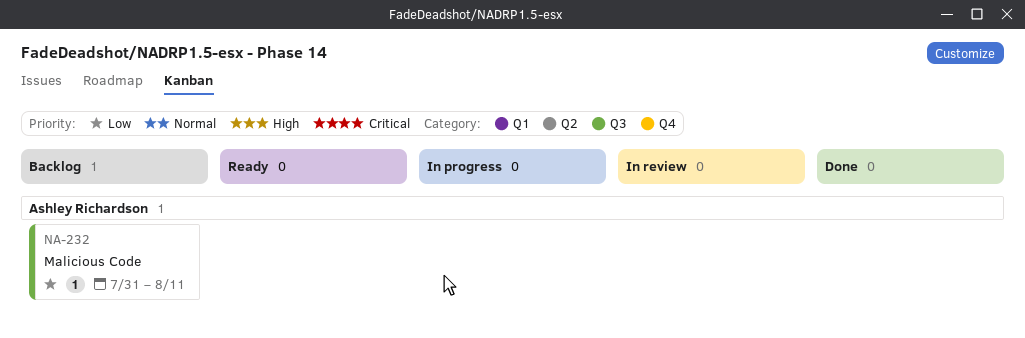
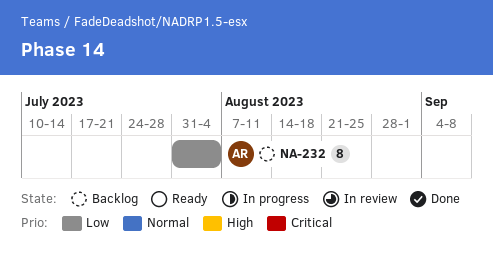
NA-232, estimate: 1 -> 8
NA-232, due: Aug 11 -> Aug 4

